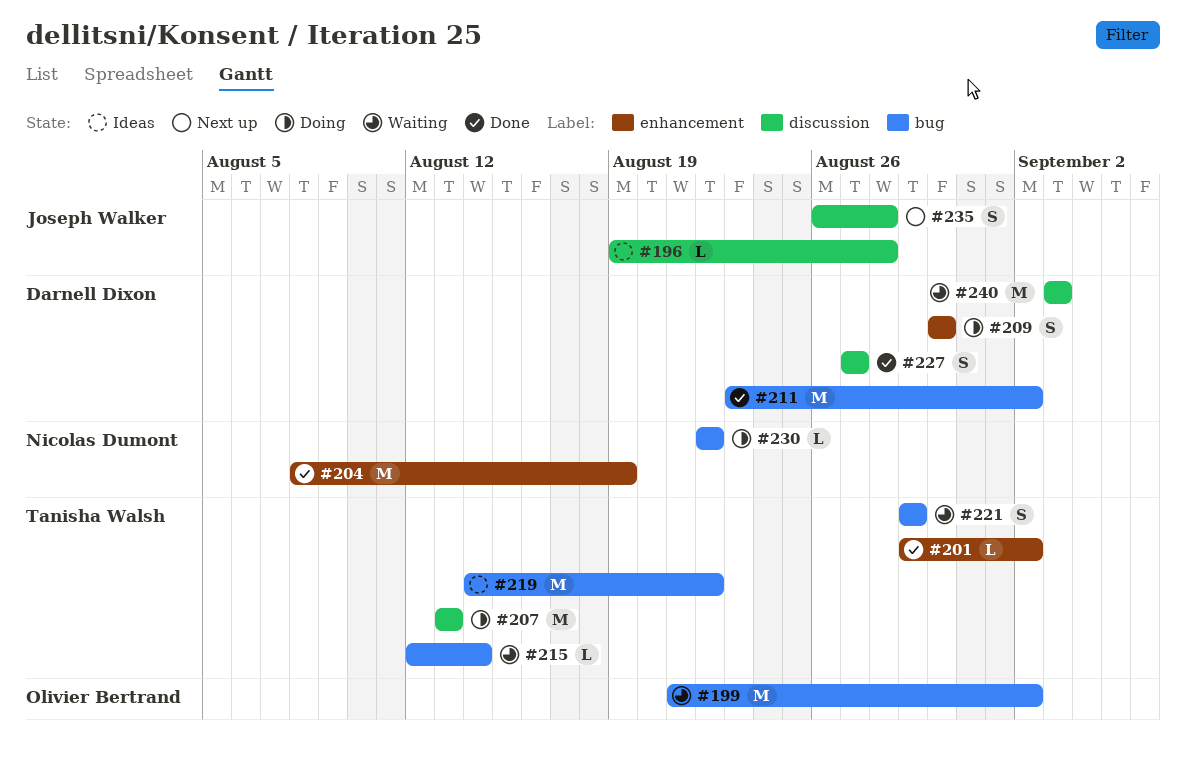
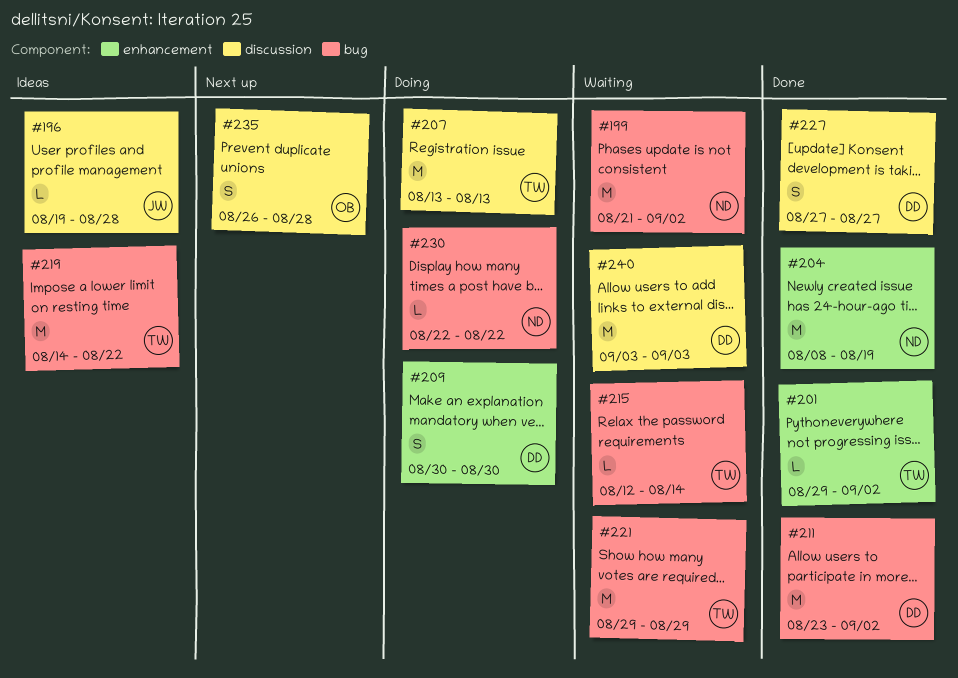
#199, owner: Olivier Bertrand -> Nicolas Dumont
#221, estimate: S -> M
#235, owner: Joseph Walker -> Olivier Bertrand

